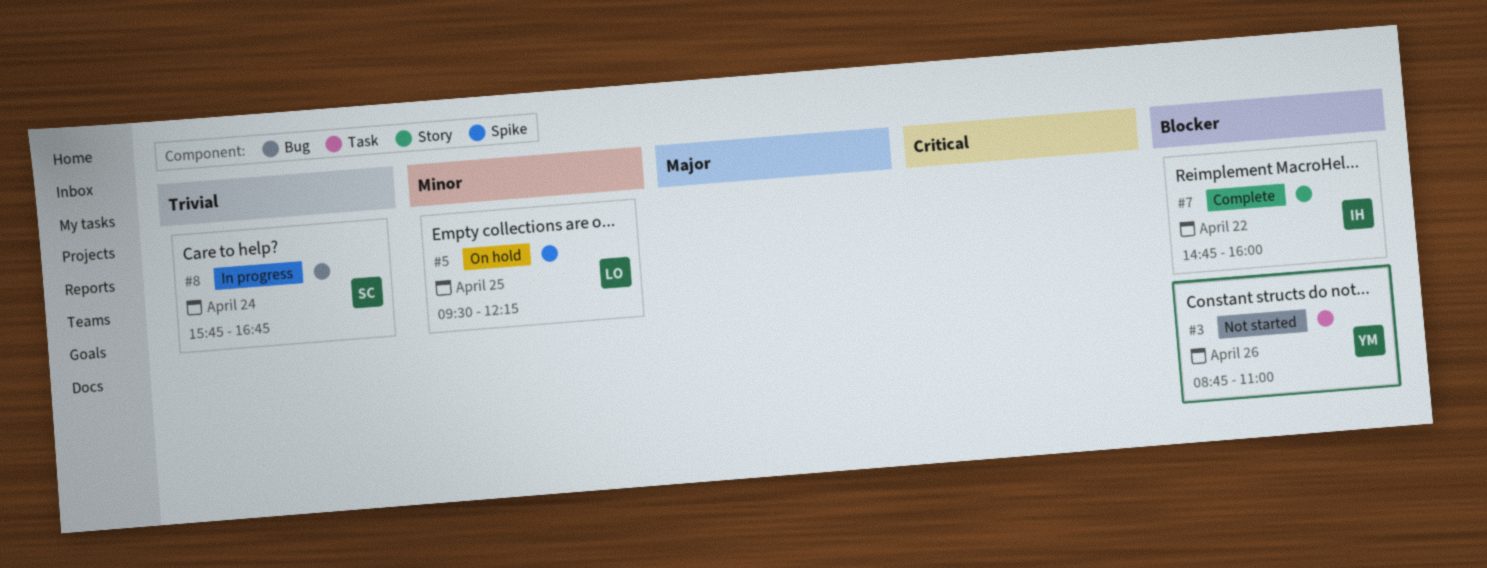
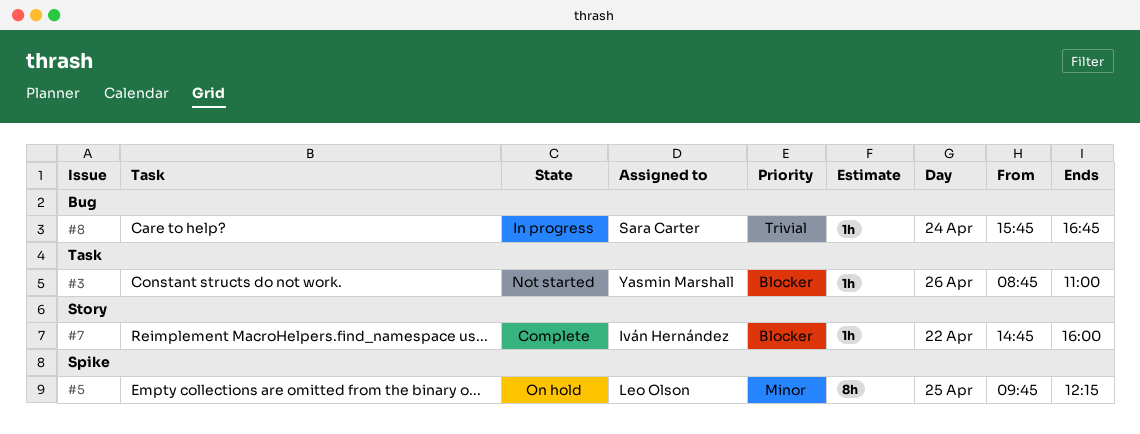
#5, begins: 09:30 -> 09:45

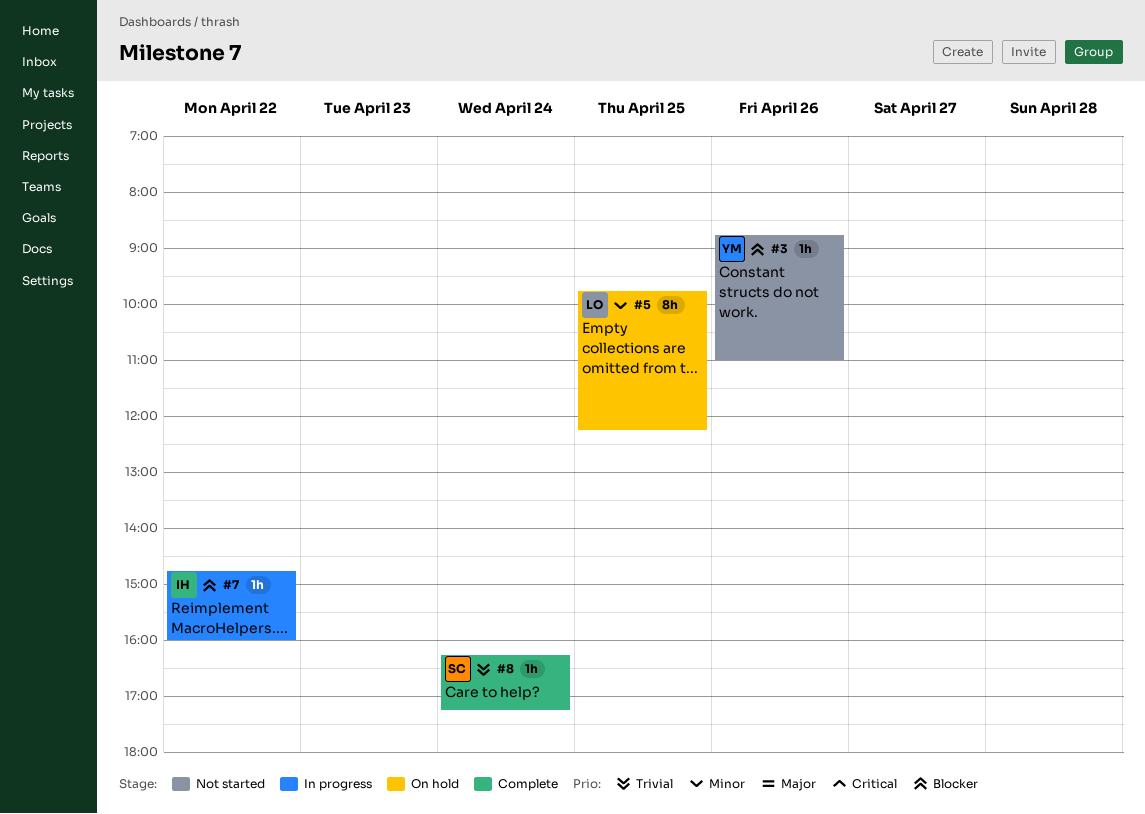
#7, status: Complete -> In progress
#8, status: In progress -> Complete
#8, begins: 15:45 -> 16:15
#8, ends: 16:45 -> 17:15

